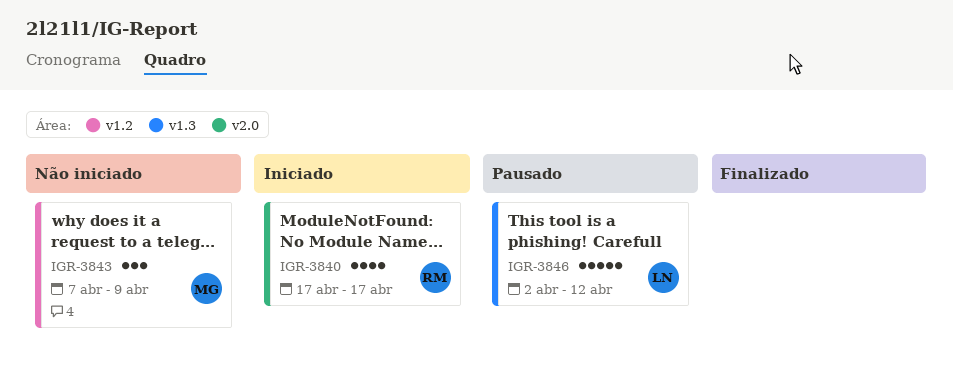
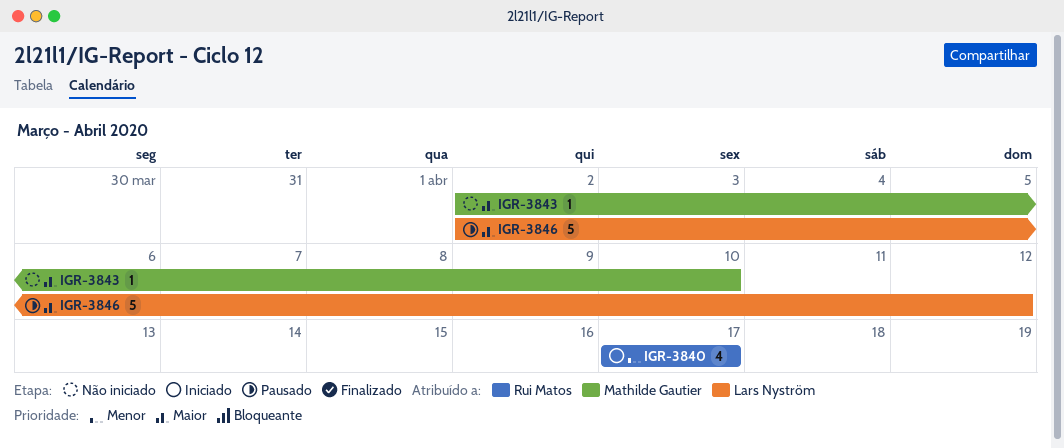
IGR-3843, estimate: 3 -> 1
IGR-3843, start: Apr 7 -> Apr 2
IGR-3843, due: Apr 9 -> Apr 10

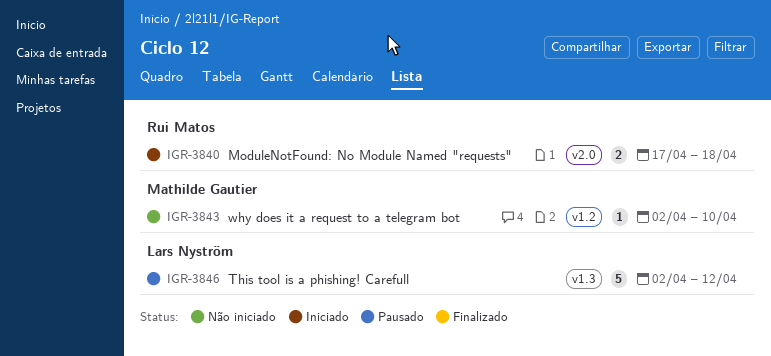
IGR-3840, estimate: 4 -> 2
IGR-3840, due: Apr 17 -> Apr 18

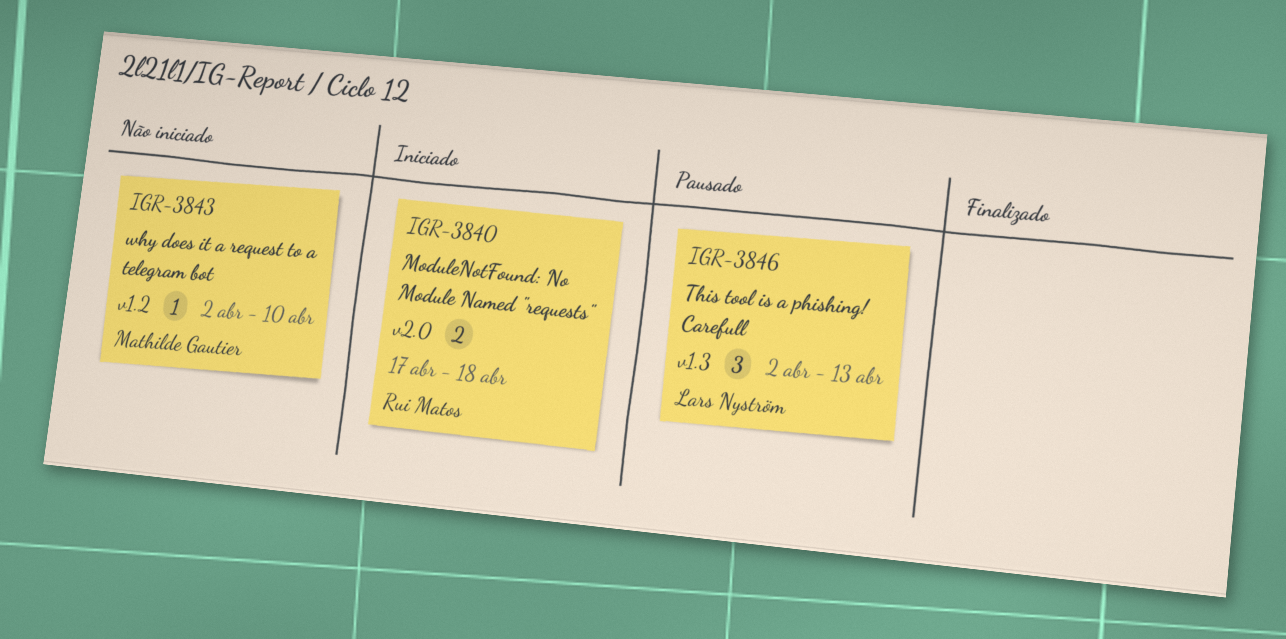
IGR-3846, estimate: 5 -> 3
IGR-3846, due: Apr 12 -> Apr 13

